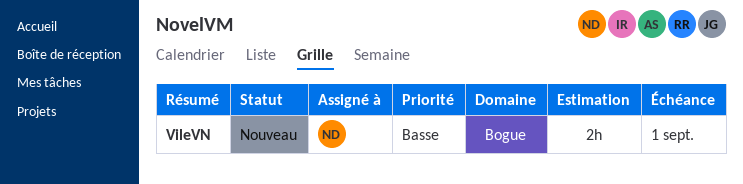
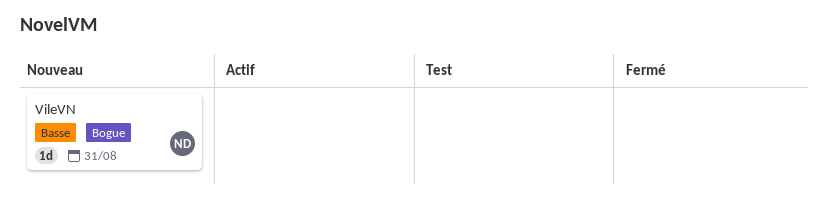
VileVN, estimate: 2h -> 1d
VileVN, due: Sep 1 -> Aug 31

